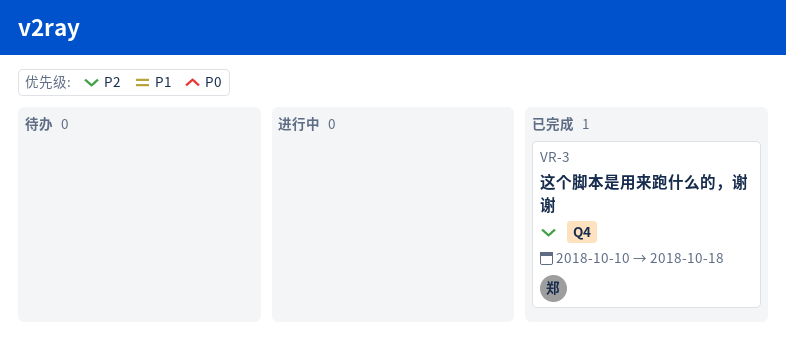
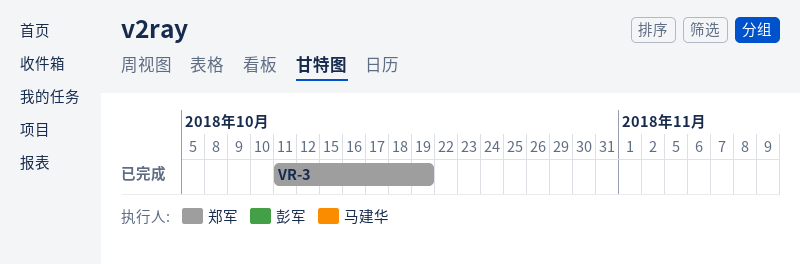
VR-3, start: Oct 10 -> Oct 11
VR-3, due: Oct 18 -> Oct 19

